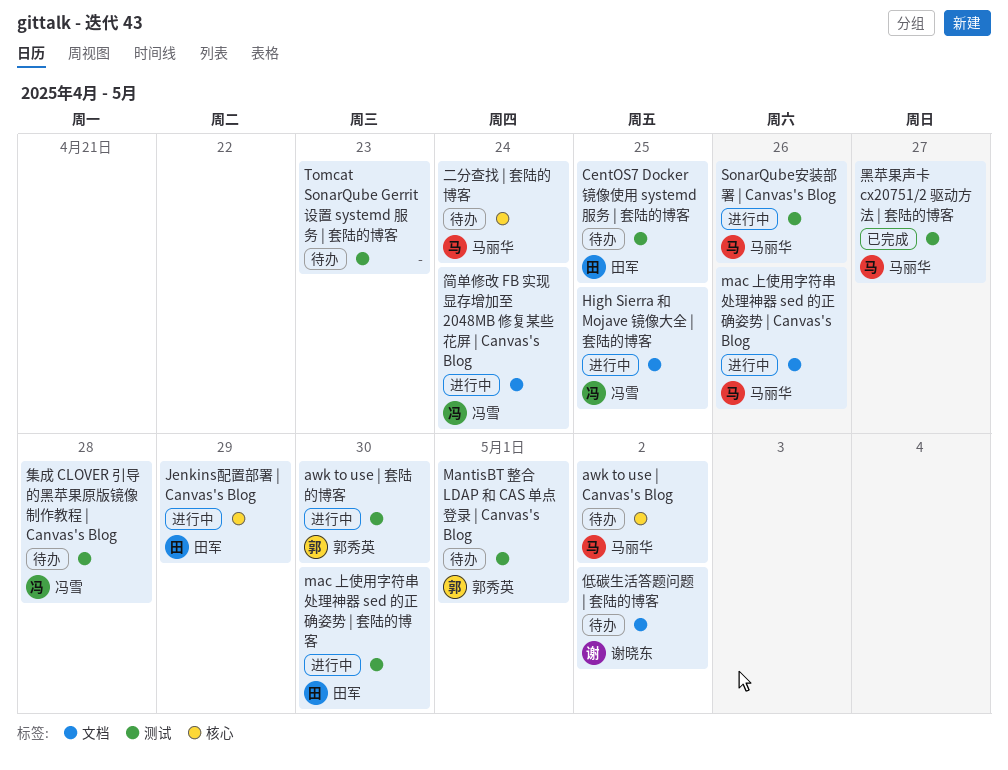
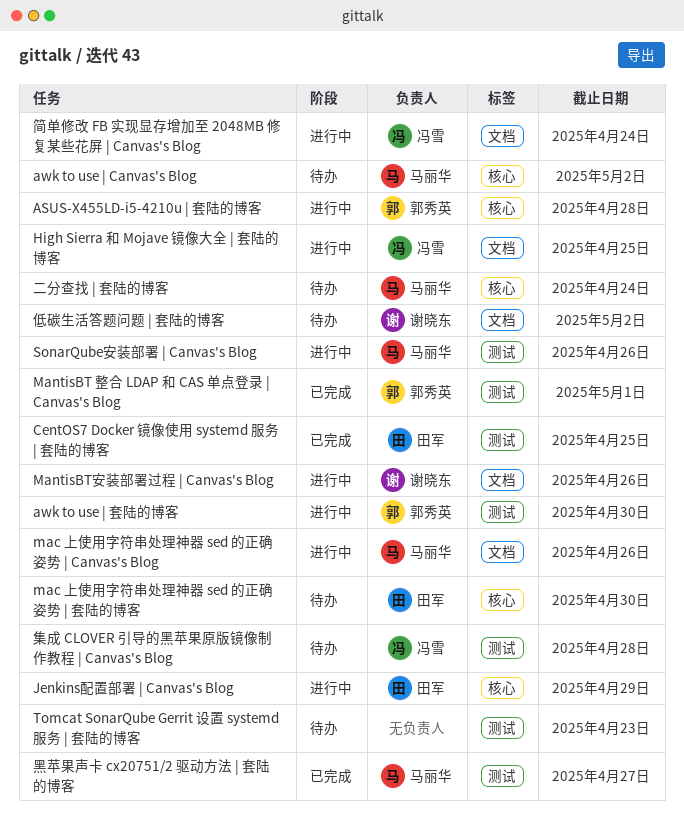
ASUS-X455LD-i5-4210u | 套陆的博客: none -> present
CentOS7 Docker 镜像使用 systemd 服务 | 套陆的博客, status: 待办 -> 已完成
mac 上使用字符串处理神器 sed 的正确姿势 | 套陆的博客, status: 进行中 -> 待办
mac 上使用字符串处理神器 sed 的正确姿势 | 套陆的博客, label: 测试 -> 核心
MantisBT 整合 LDAP 和 CAS 单点登录 | Canvas's Blog, status: 待办 -> 已完成
MantisBT安装部署过程 | Canvas's Blog: none -> present

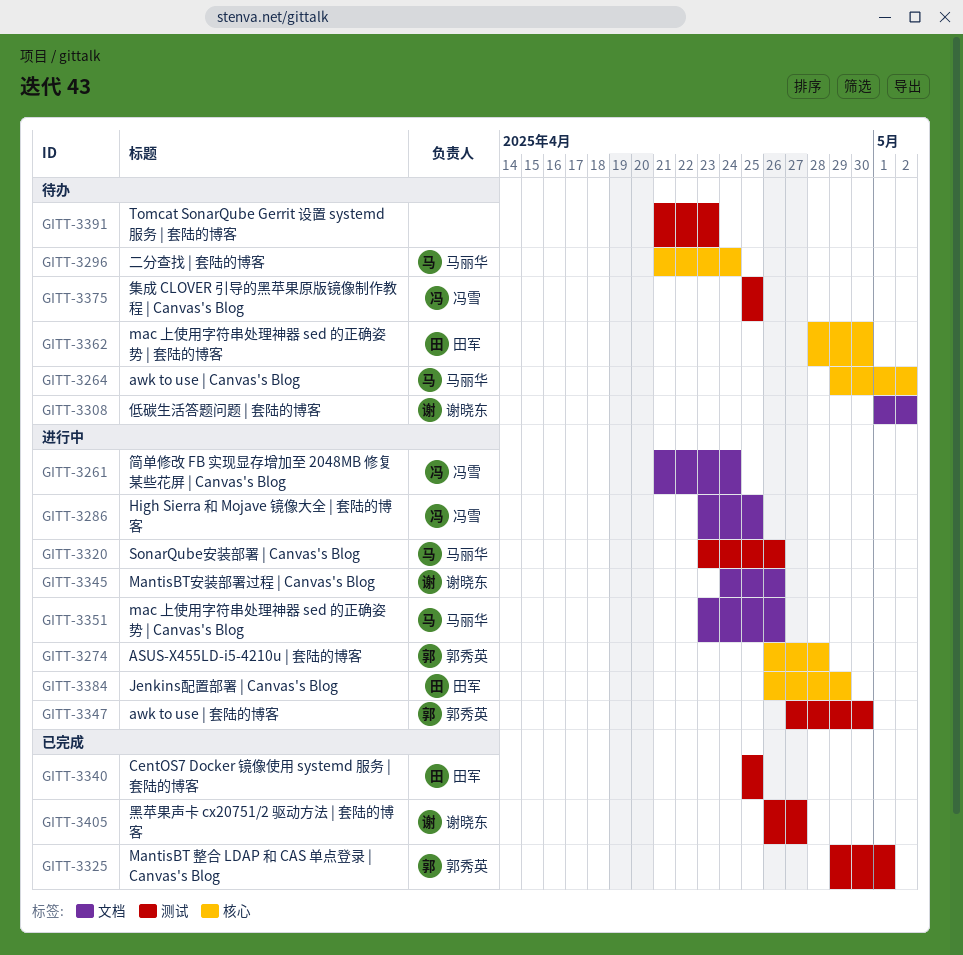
集成 CLOVER 引导的黑苹果原版镜像制作教程 | Canvas's Blog, due: Apr 28 -> Apr 25
黑苹果声卡 cx20751/2 驱动方法 | 套陆的博客, owner: 马丽华 -> 谢晓东

